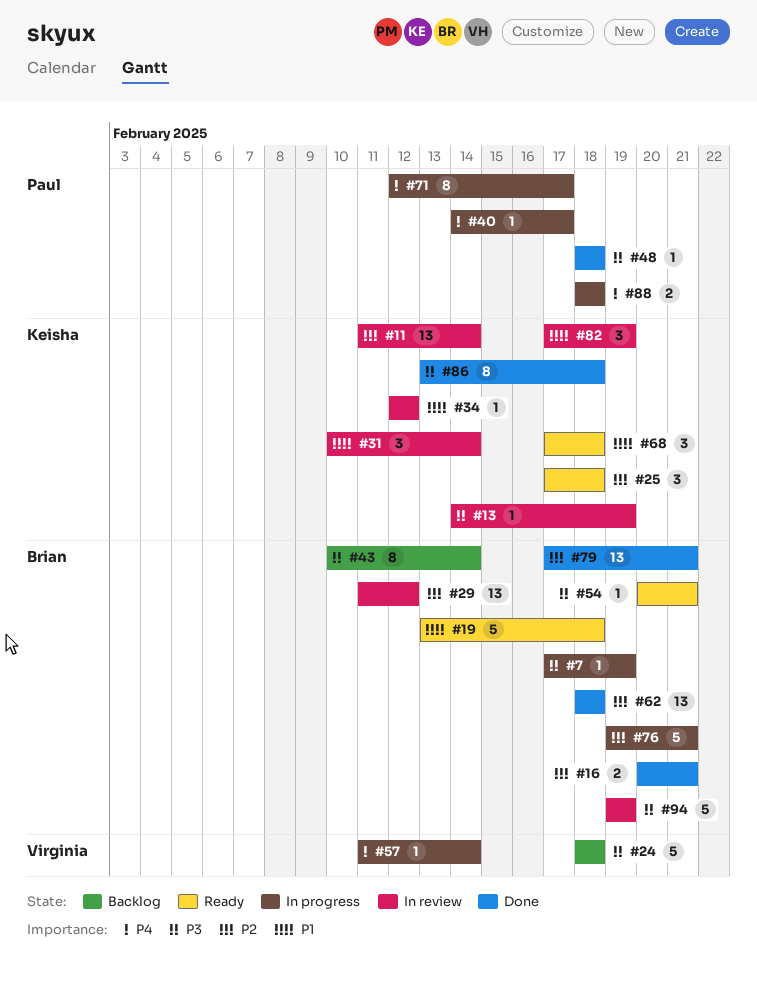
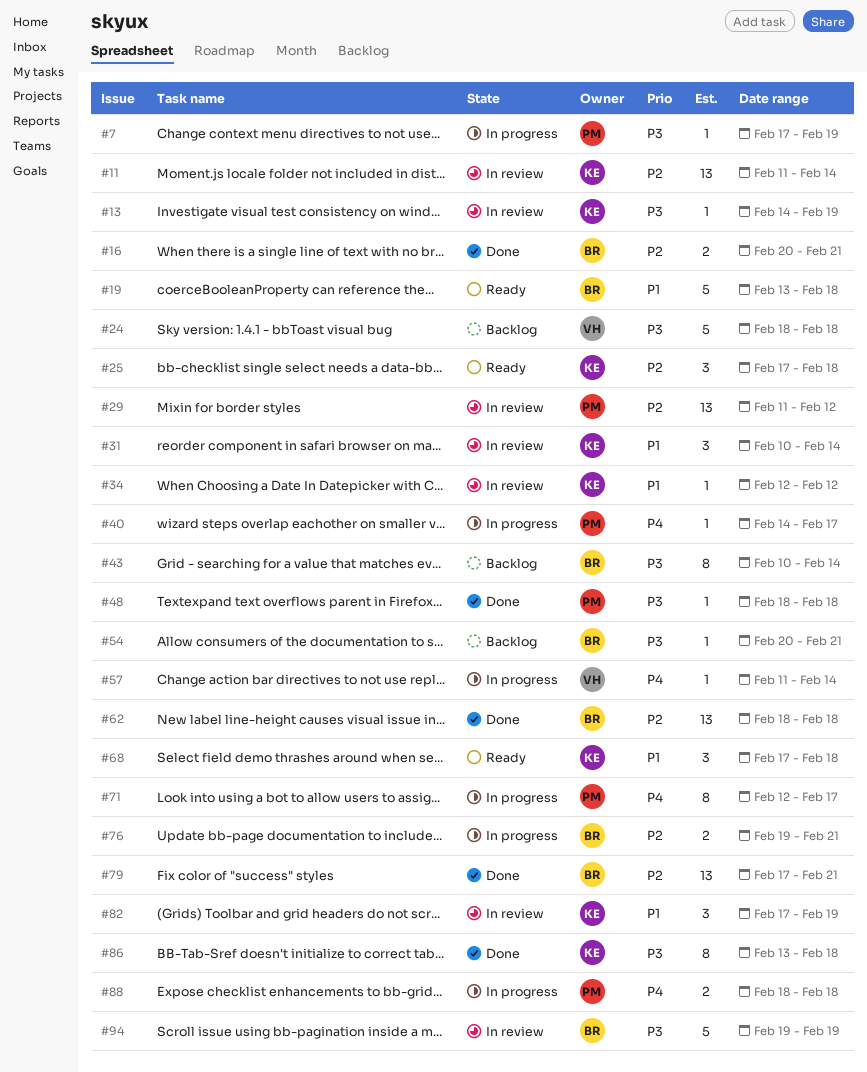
#7, owner: Brian -> Paul
#29, owner: Brian -> Paul
#54, status: Ready -> Backlog
#76, estimate: 5 -> 2

